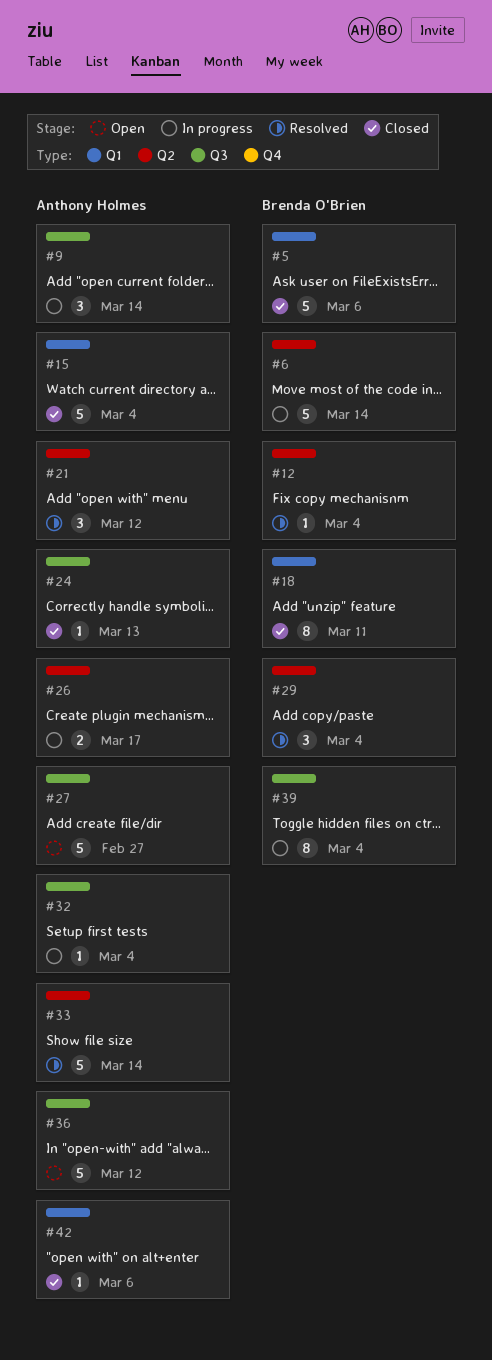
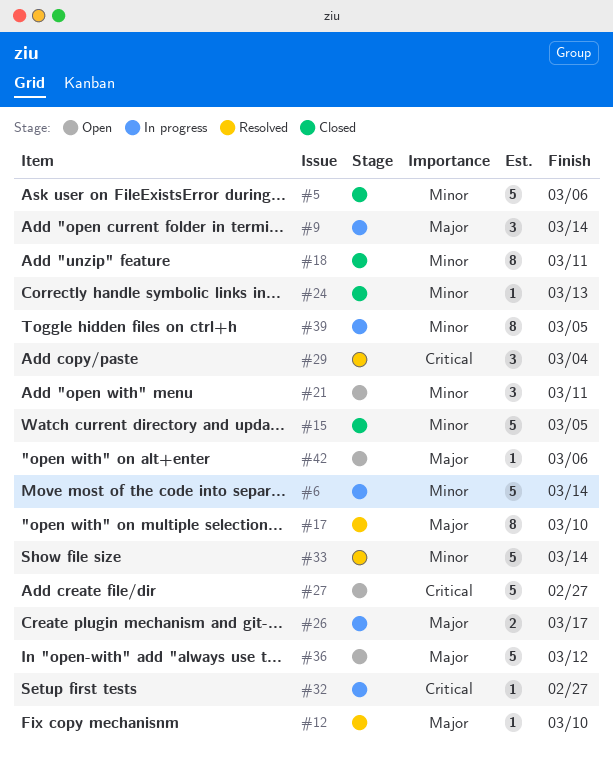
#12, due: Mar 4 -> Mar 10
#15, due: Mar 4 -> Mar 5
#17: none -> present
#21, status: Resolved -> Open
#21, due: Mar 12 -> Mar 11
#32, due: Mar 4 -> Feb 27
#39, due: Mar 4 -> Mar 5
#42, status: Closed -> Open

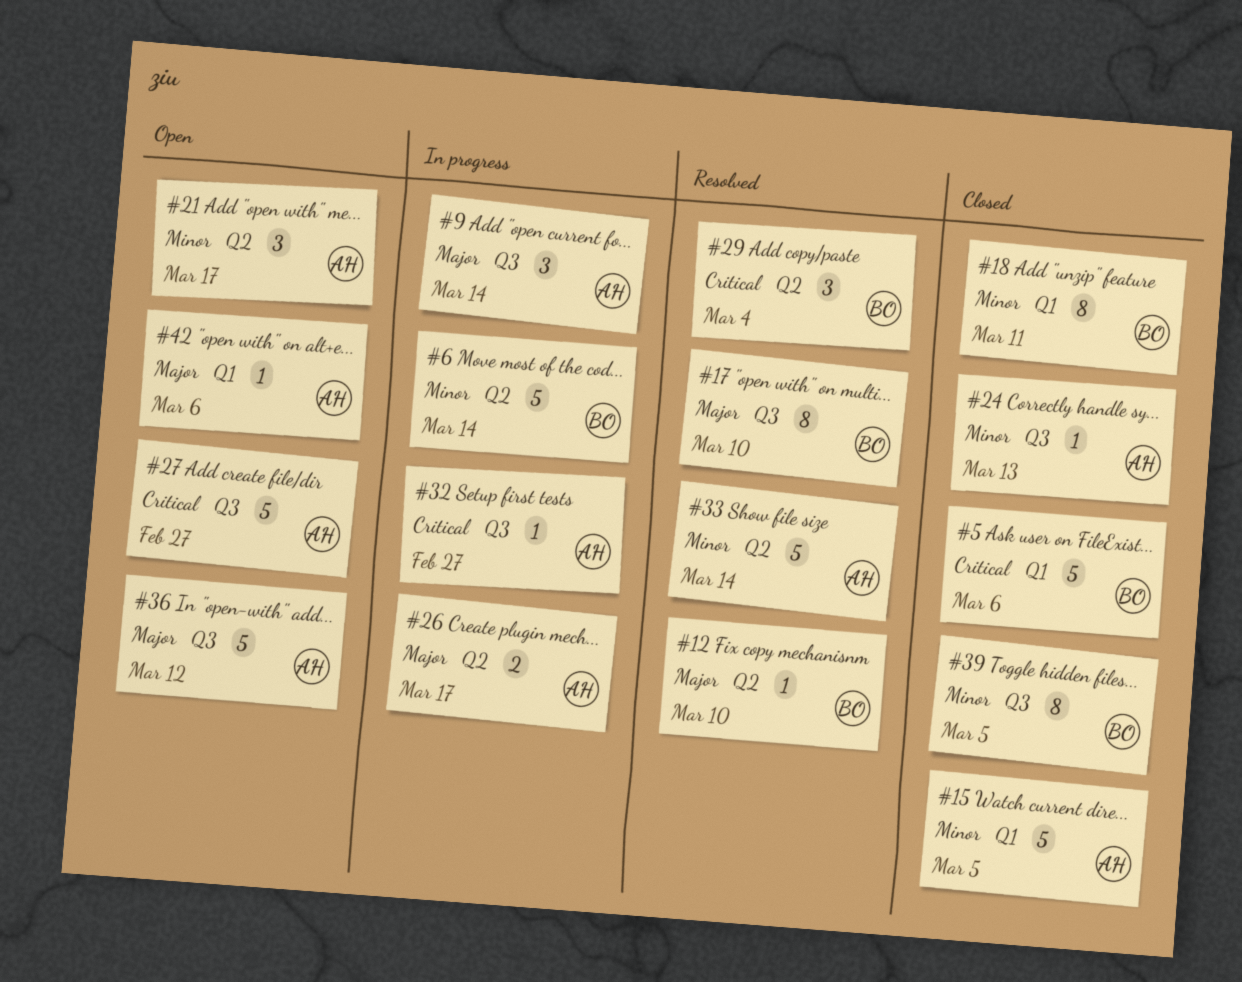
#5, priority: Minor -> Critical
#21, due: Mar 11 -> Mar 17
#39, status: In progress -> Closed

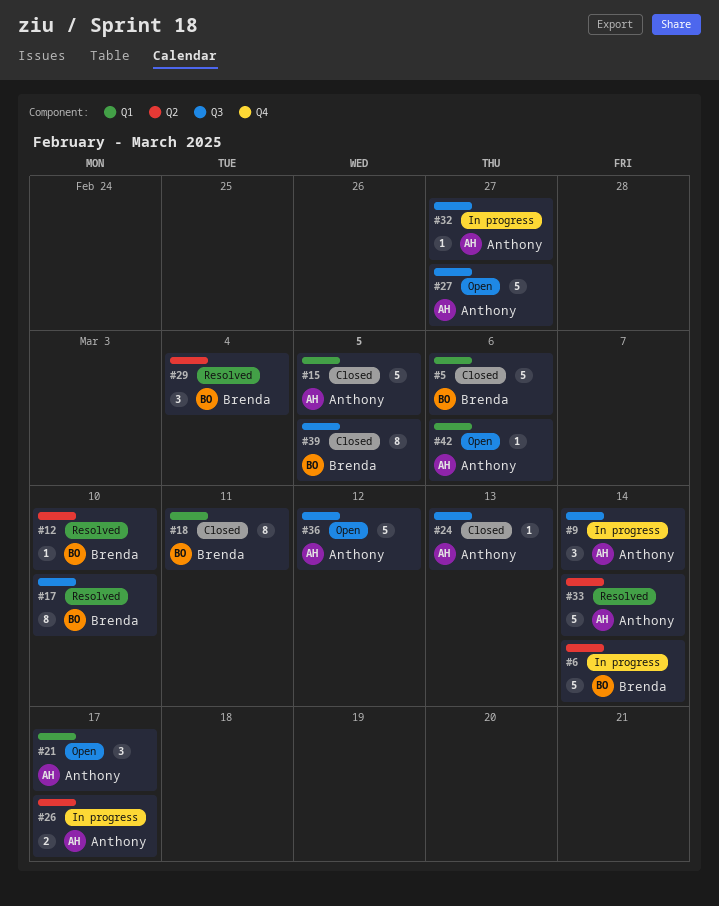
#21, label: Q2 -> Q1

